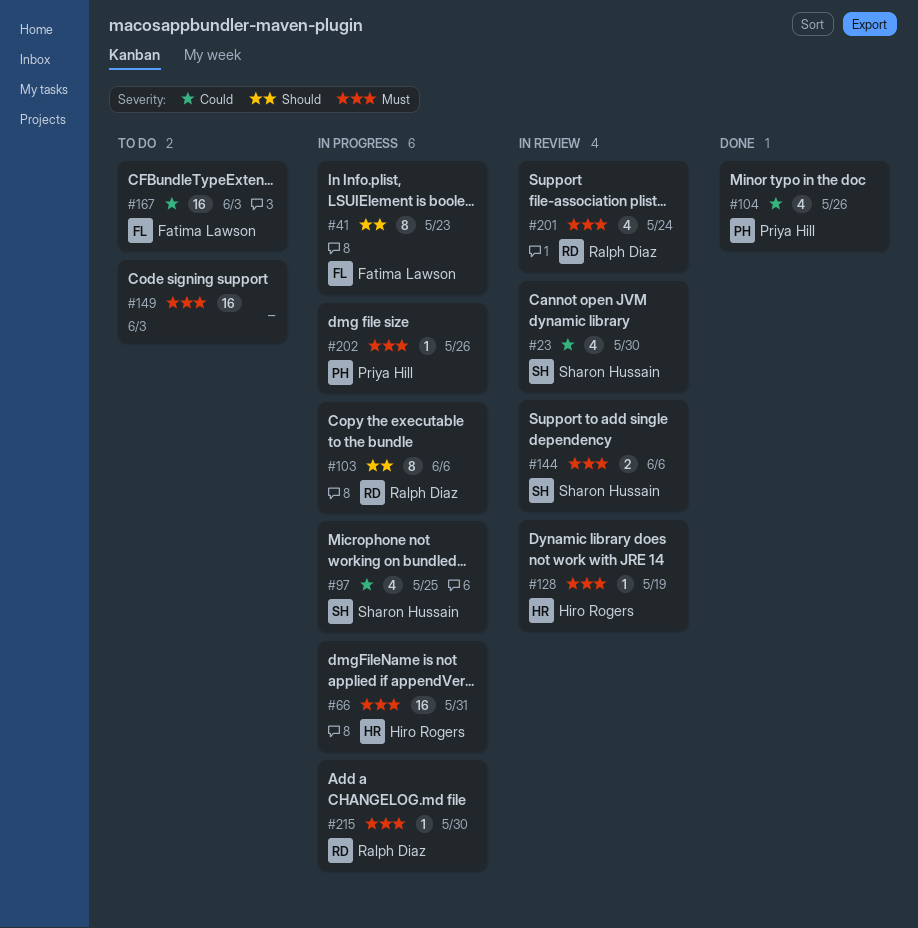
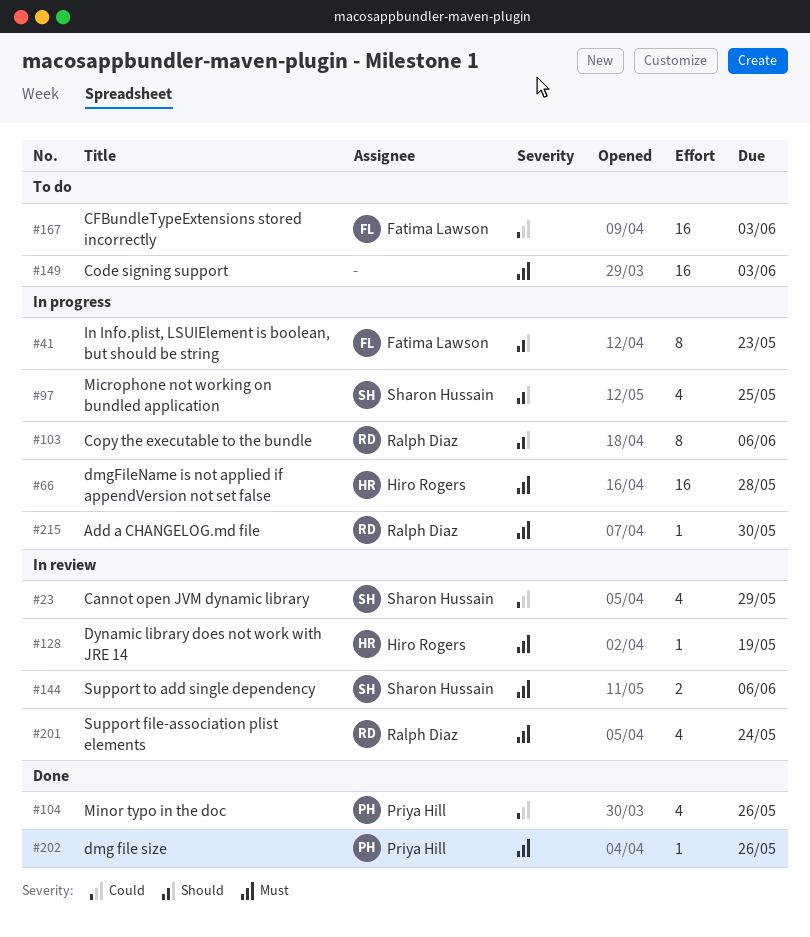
#23, due: May 30 -> May 29
#66, due: May 31 -> May 28
#97, priority: Could -> Should
#202, status: In progress -> Done

